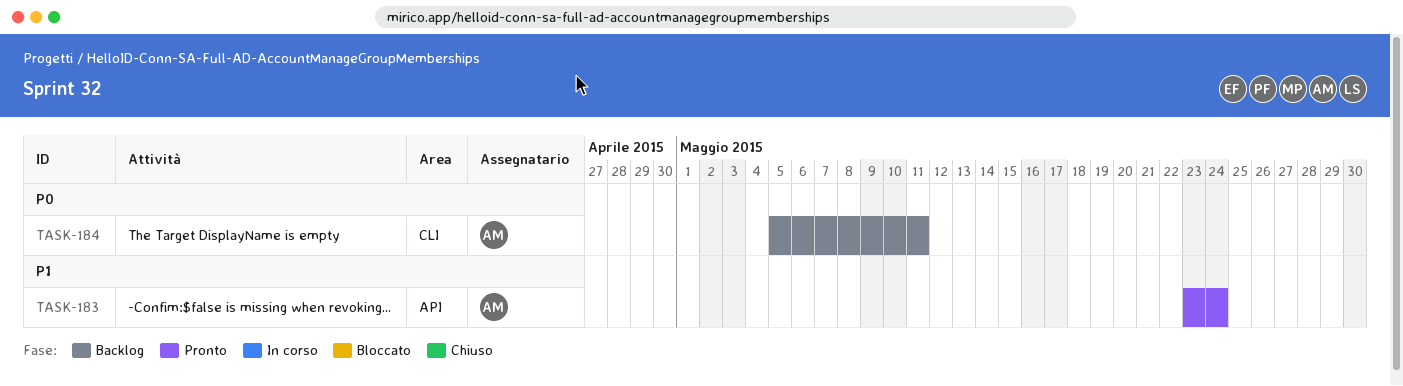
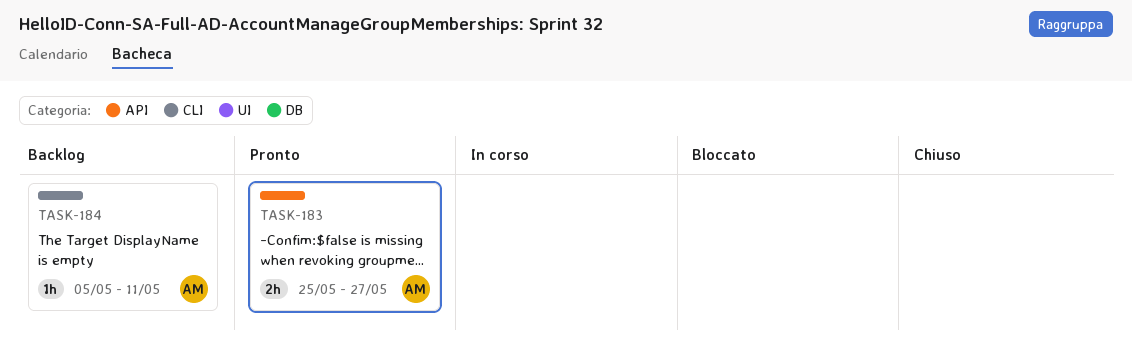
TASK-183, start: May 23 -> May 25
TASK-183, due: May 24 -> May 27

